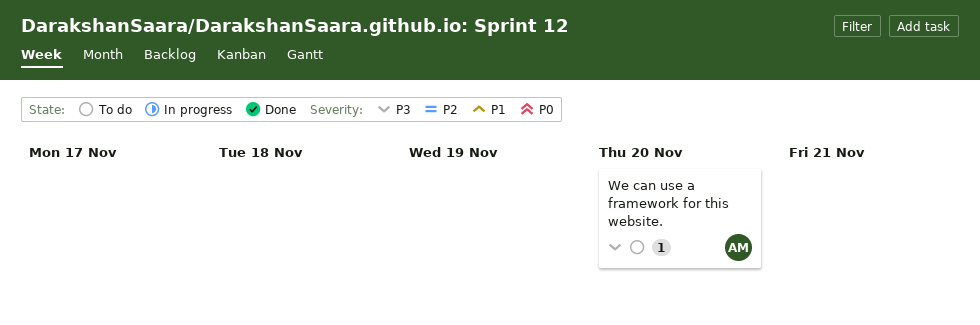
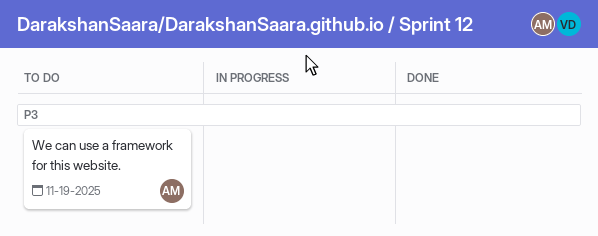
We can use a framework for this website., due: Nov 20 -> Nov 19

